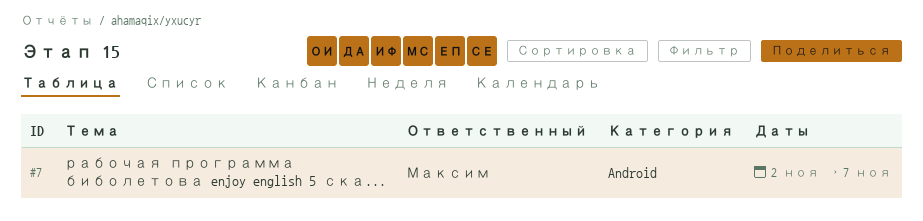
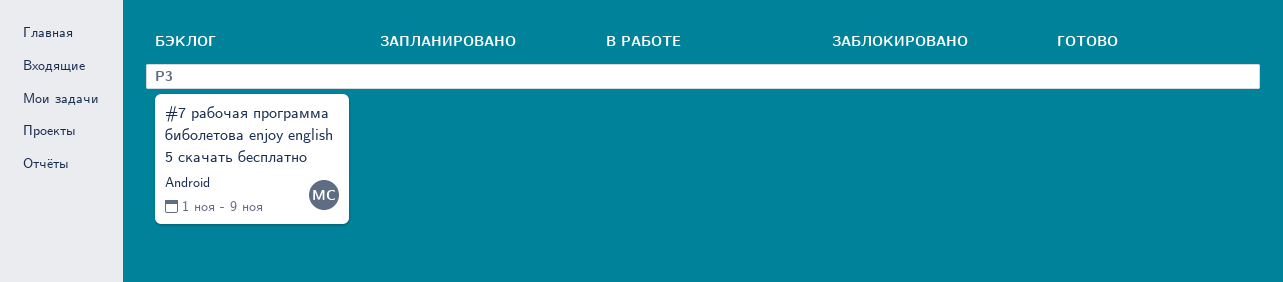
#7, start: Nov 2 -> Nov 1
#7, due: Nov 7 -> Nov 9

